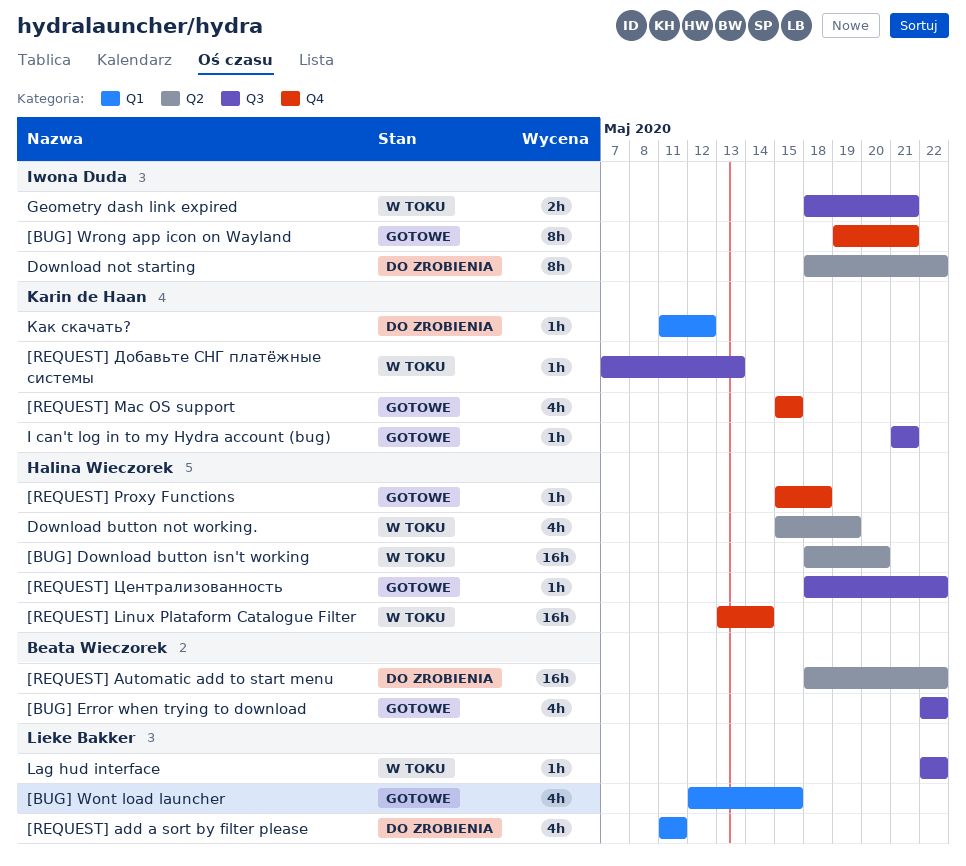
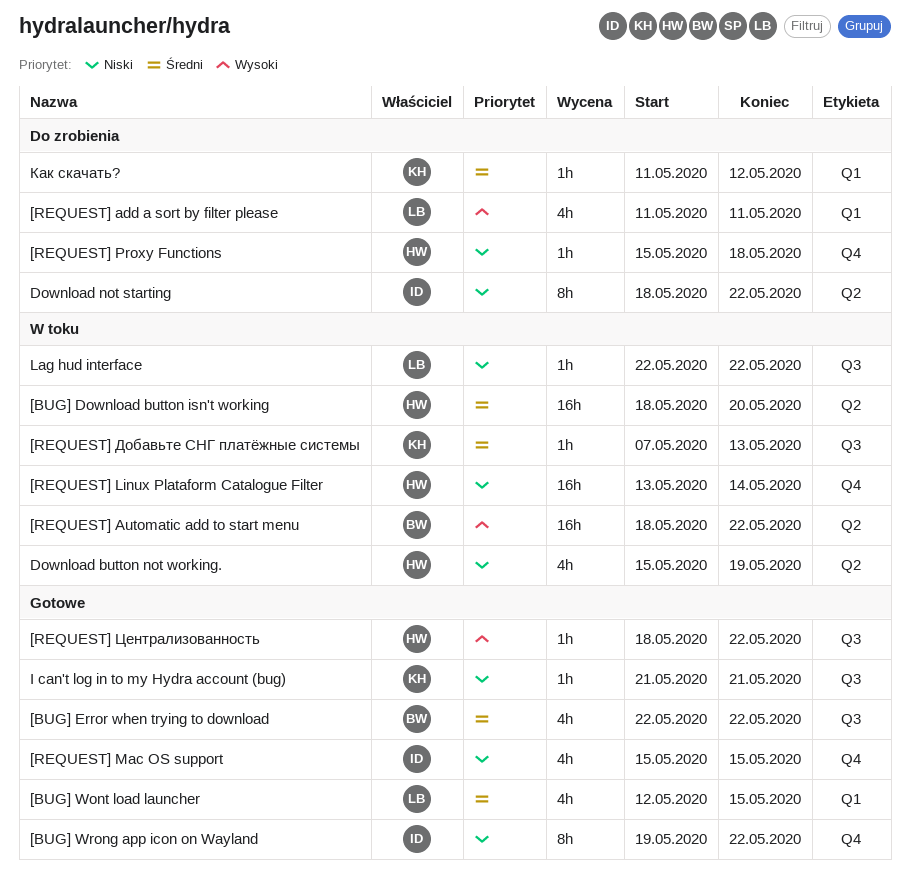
[BUG] Wrong app icon on Wayland, due: May 21 -> May 22
[REQUEST] Automatic add to start menu, status: Do zrobienia -> W toku
[REQUEST] Mac OS support, owner: Karin de Haan -> Iwona Duda
[REQUEST] Proxy Functions, status: Gotowe -> Do zrobienia
Geometry dash link expired: present -> none

